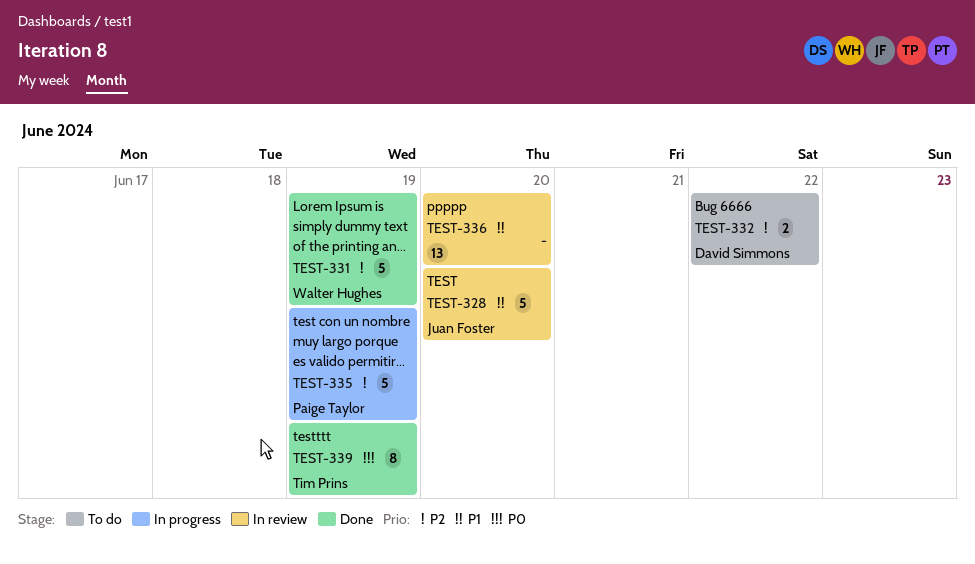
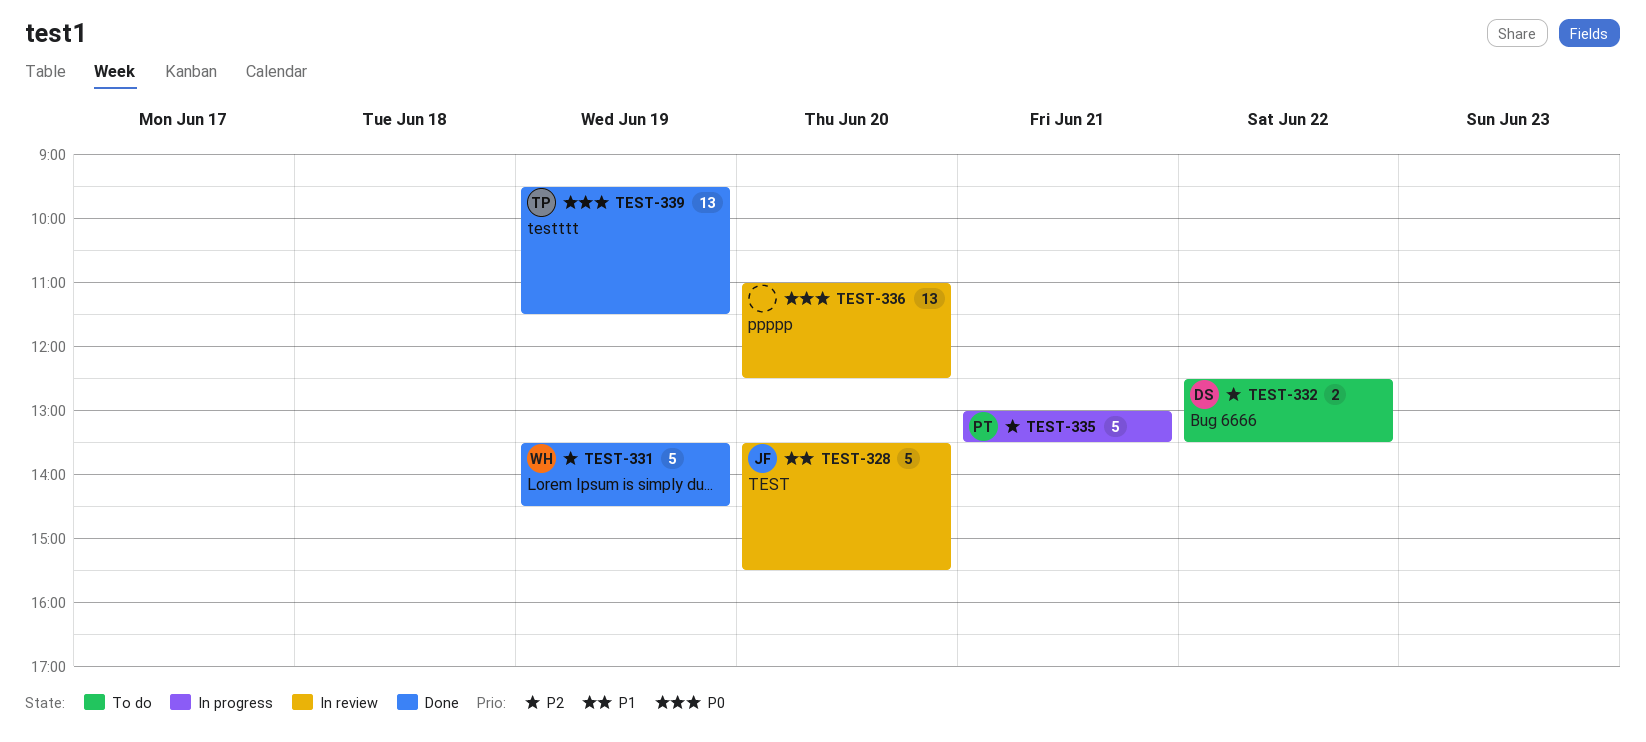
TEST-335, day: Jun 19 -> Jun 21
TEST-336, priority: P1 -> P0
TEST-339, estimate: 8 -> 13

